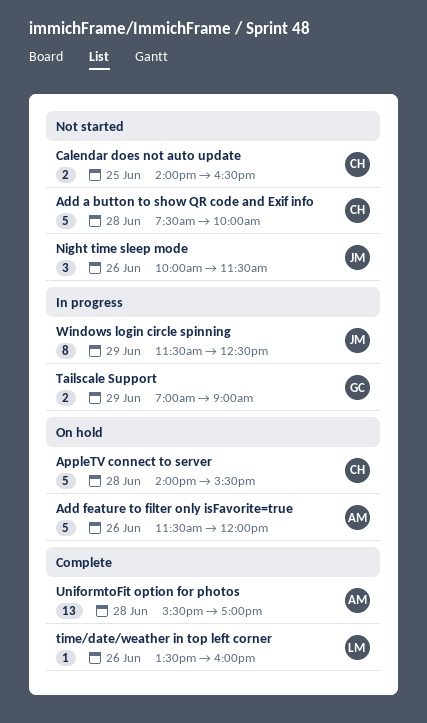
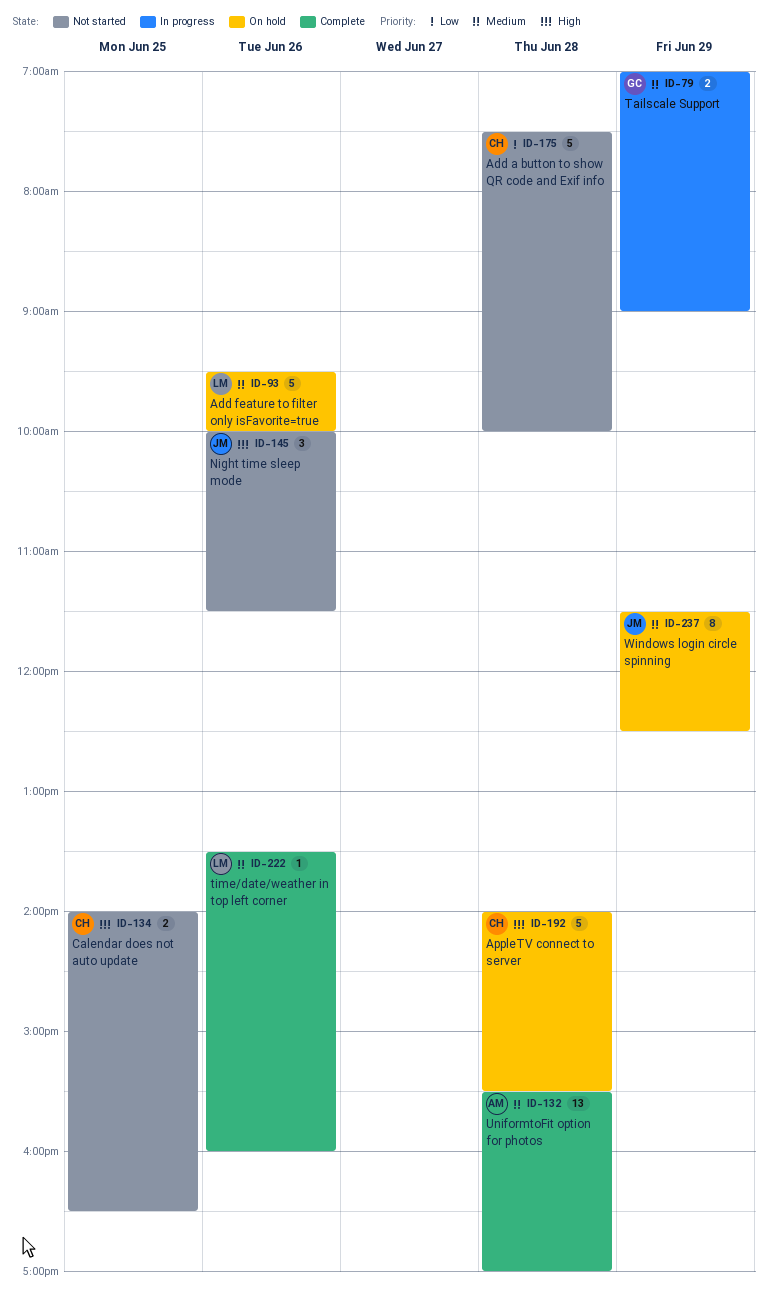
Add feature to filter only isFavorite=true, owner: AM -> LM
Add feature to filter only isFavorite=true, begins: 11:30 -> 09:30
Add feature to filter only isFavorite=true, ends: 12:00 -> 10:00
Windows login circle spinning, status: In progress -> On hold

